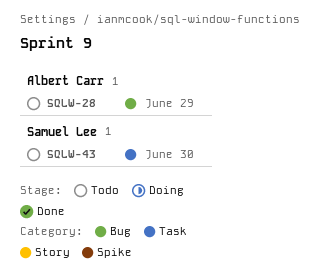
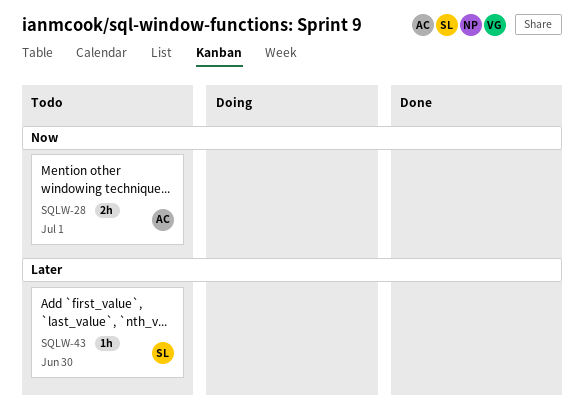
SQLW-28, due: Jun 29 -> Jul 1

